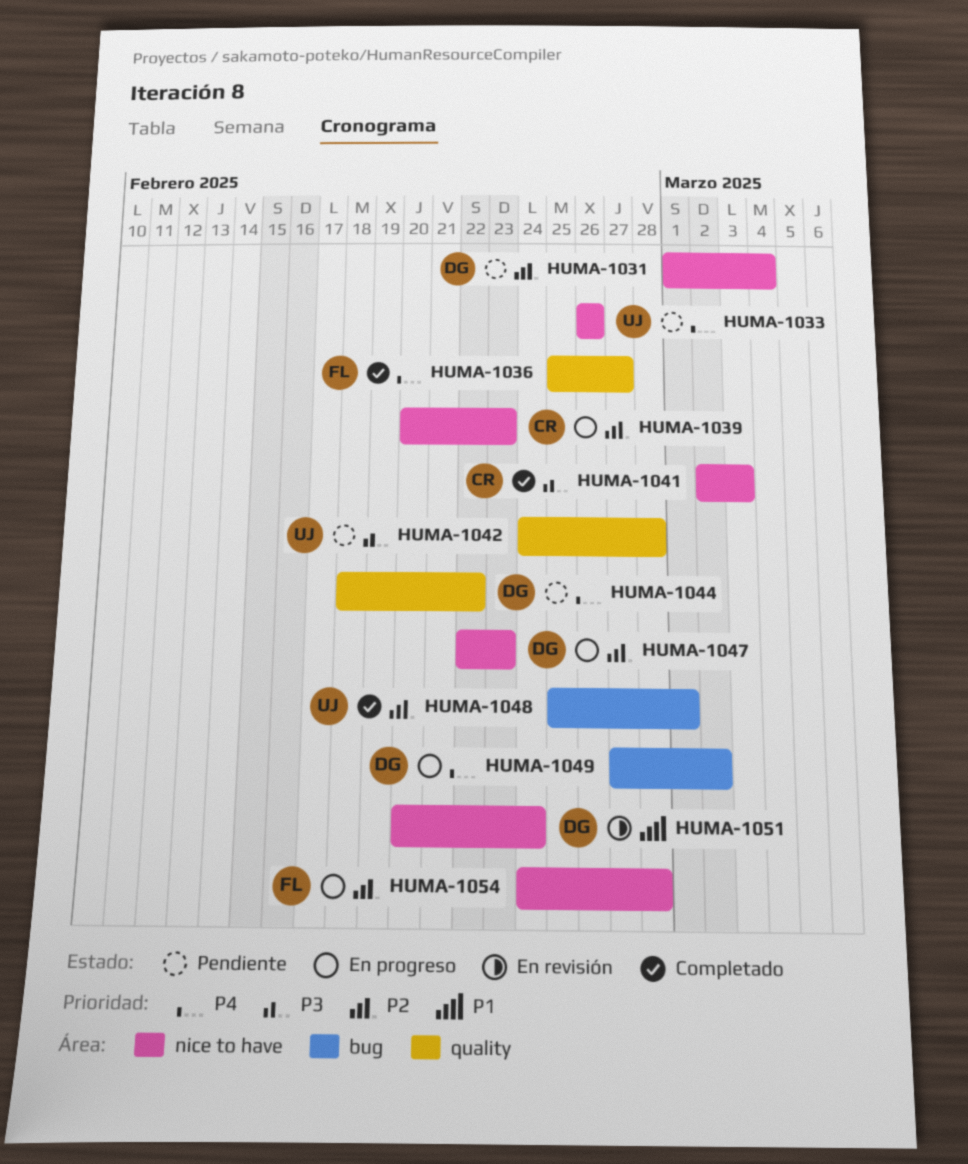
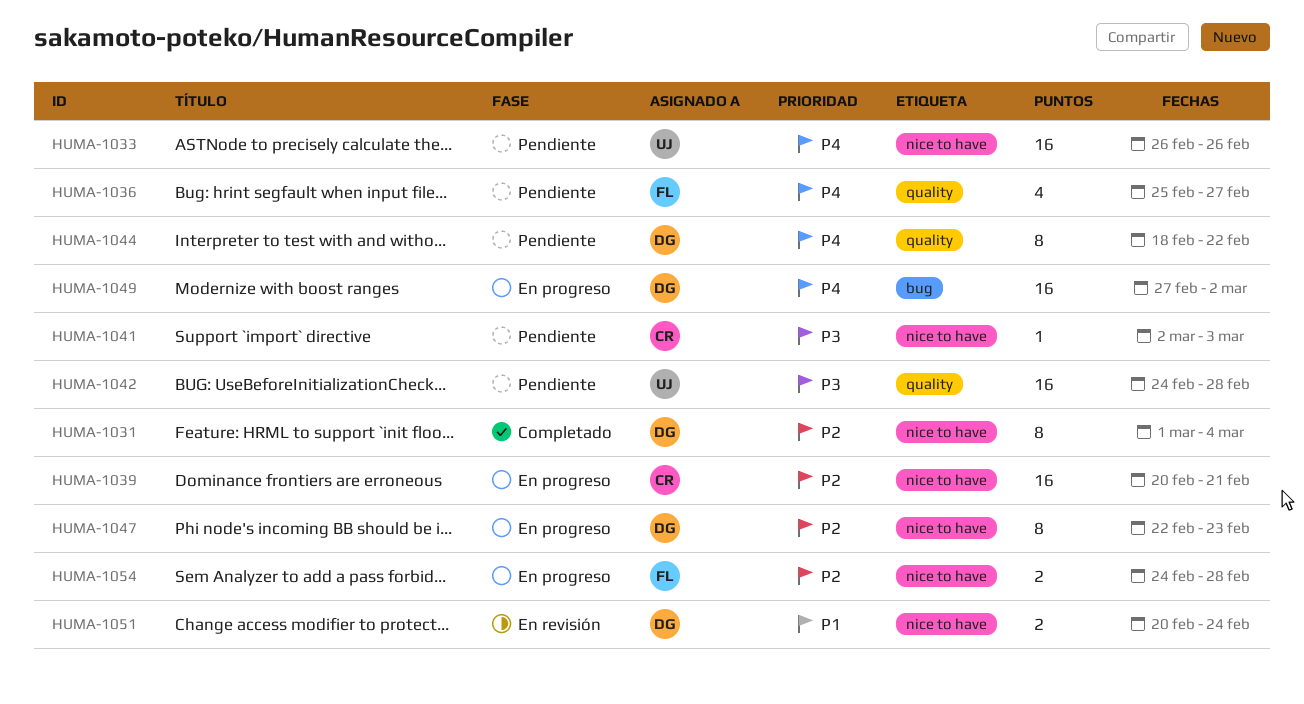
HUMA-1031, status: Pendiente -> Completado
HUMA-1036, status: Completado -> Pendiente
HUMA-1039, due: Feb 23 -> Feb 21
HUMA-1041, status: Completado -> Pendiente
HUMA-1048: present -> none

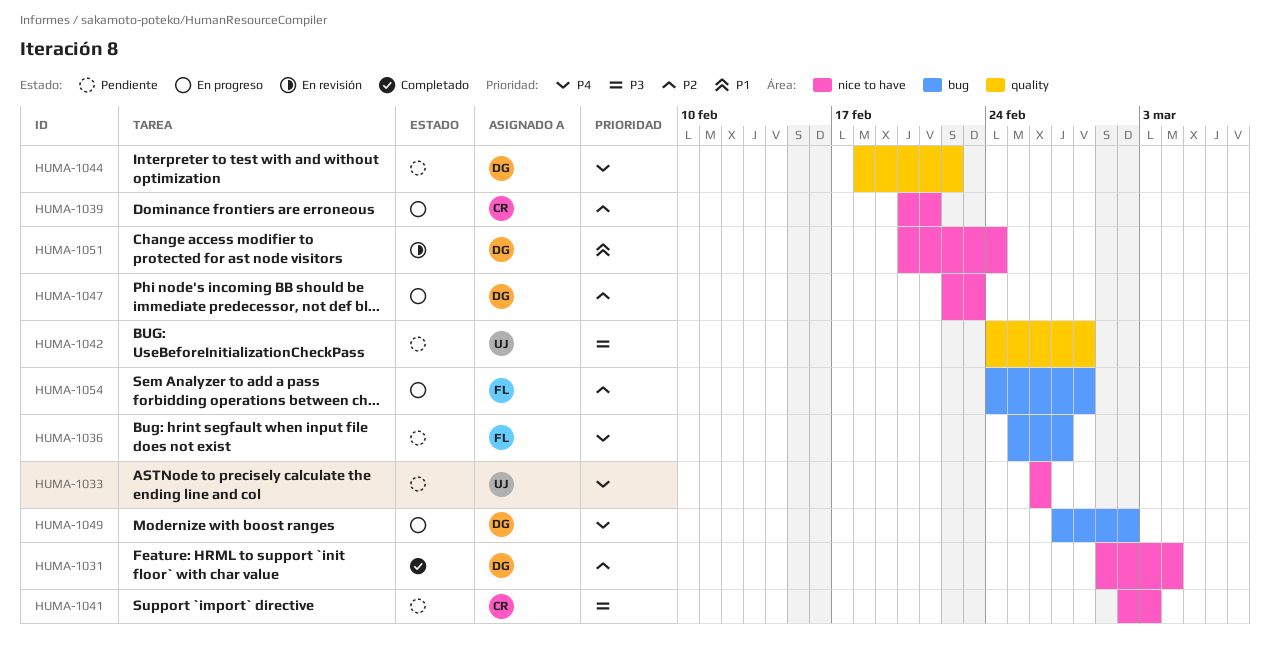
HUMA-1036, label: quality -> bug
HUMA-1054, label: nice to have -> bug

